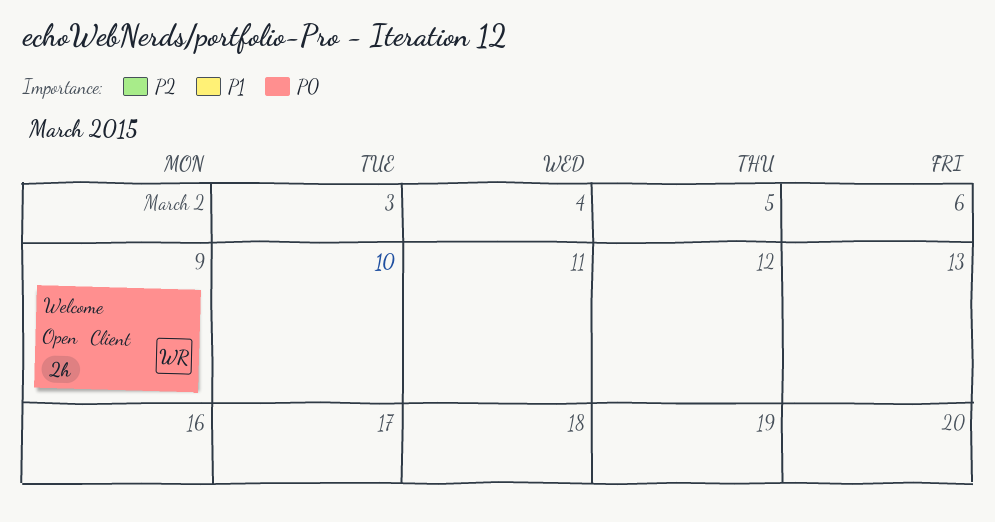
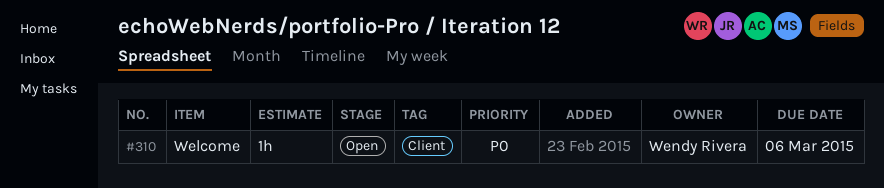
Welcome, estimate: 2h -> 1h
Welcome, due: Mar 9 -> Mar 6

